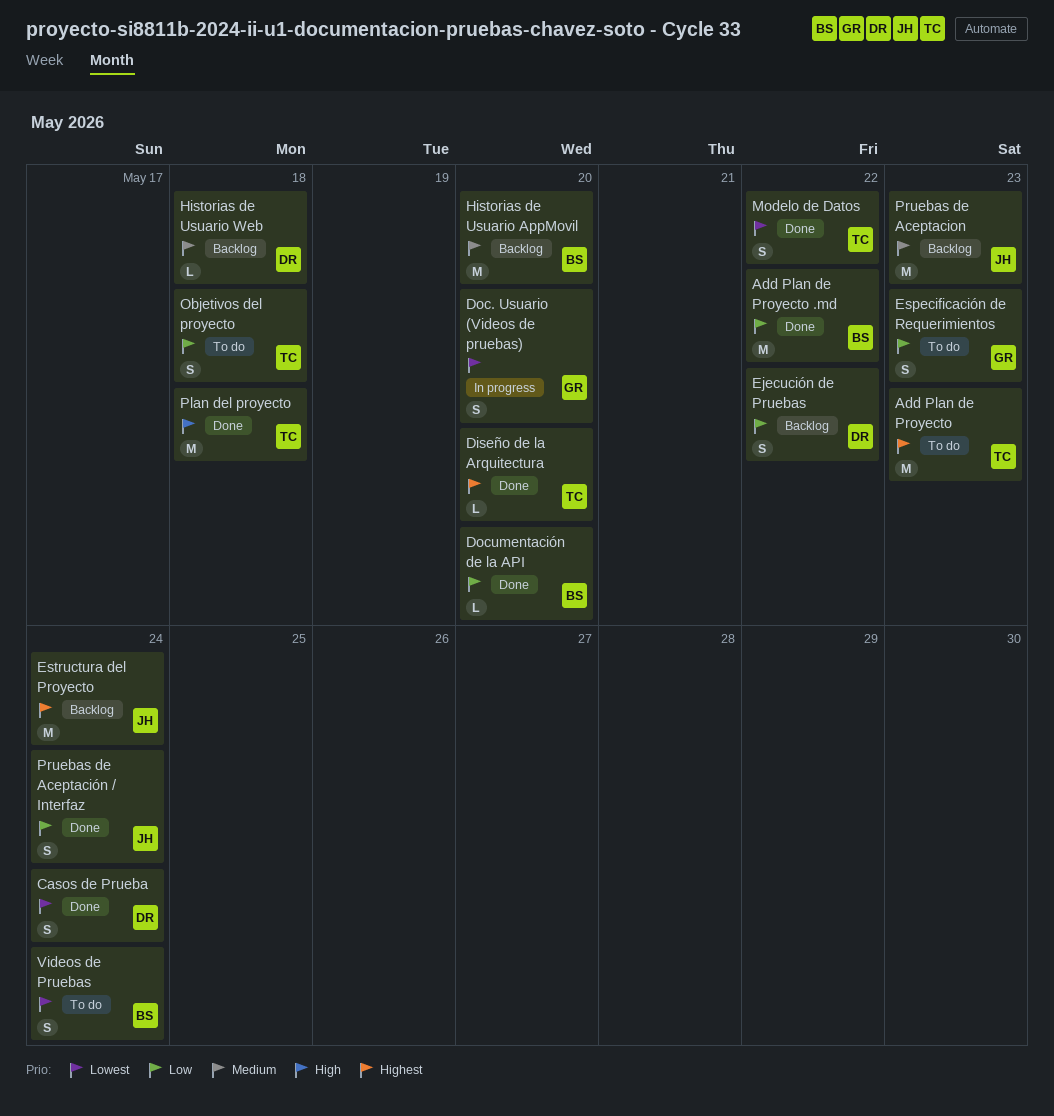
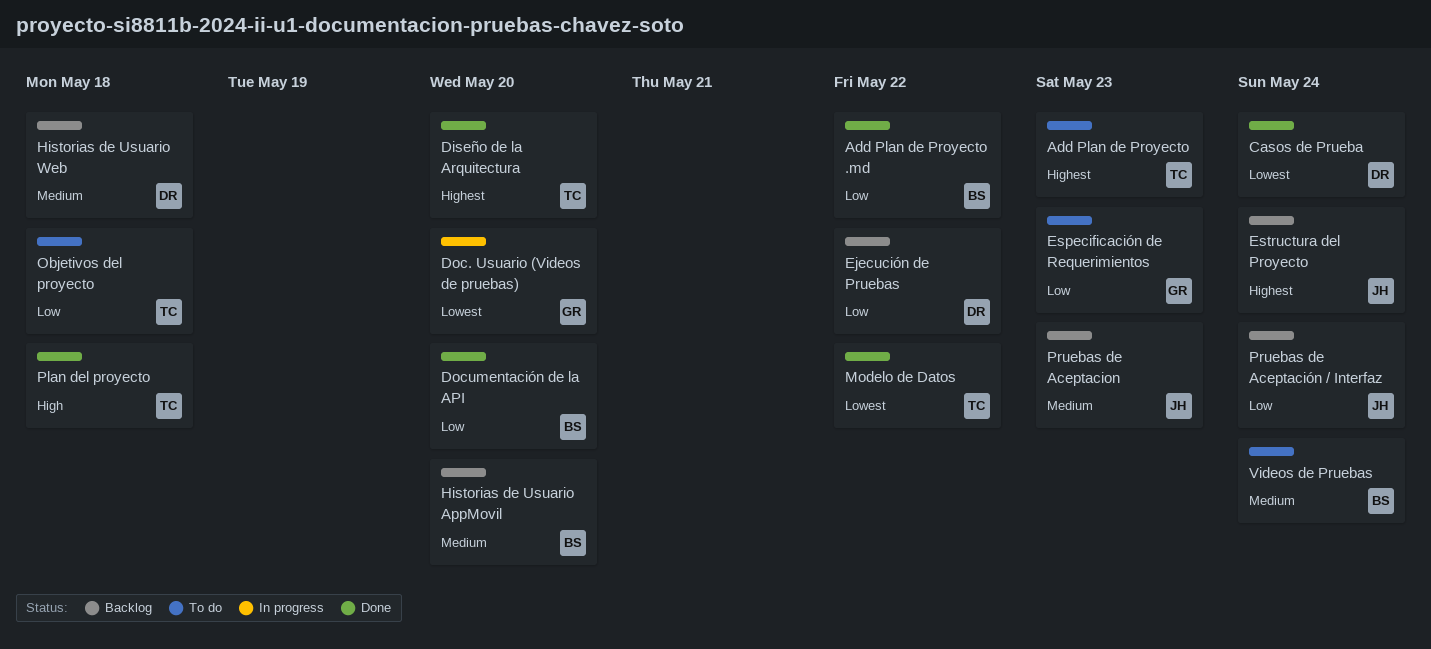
Pruebas de Aceptación / Interfaz, status: Done -> Backlog
Videos de Pruebas, priority: Lowest -> Medium

